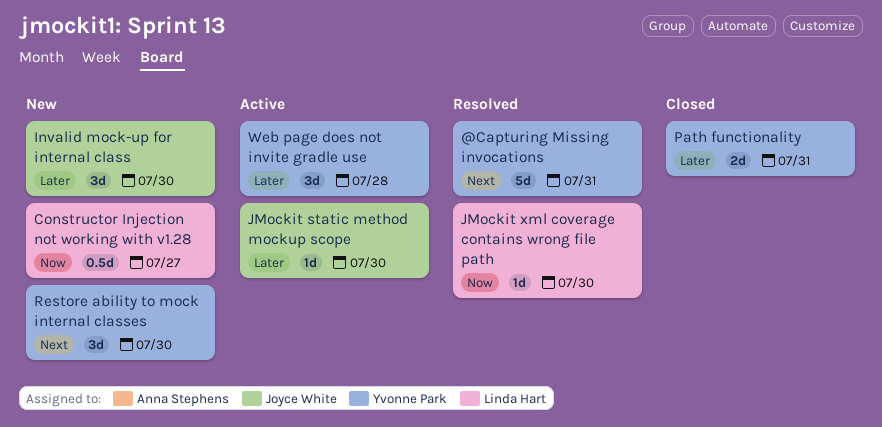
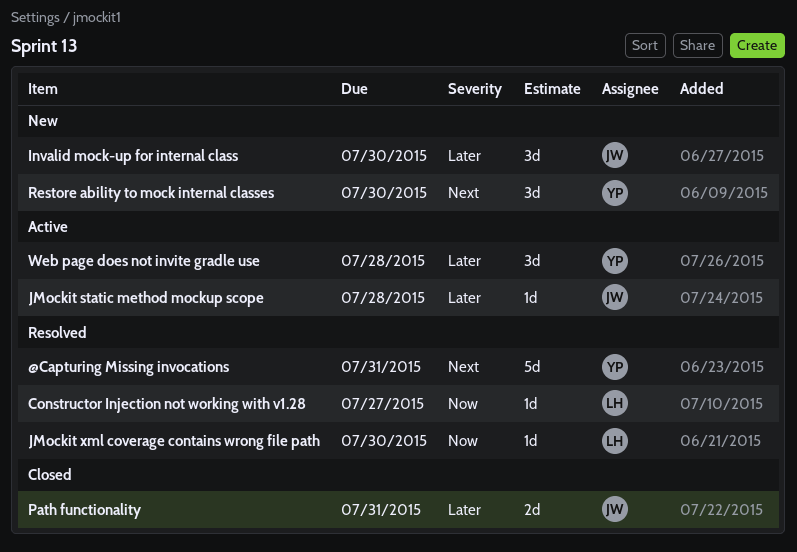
Constructor Injection not working with v1.28, status: New -> Resolved
Constructor Injection not working with v1.28, estimate: 0.5d -> 1d
JMockit static method mockup scope, due: Jul 30 -> Jul 28
Path functionality, owner: Yvonne Park -> Joyce White

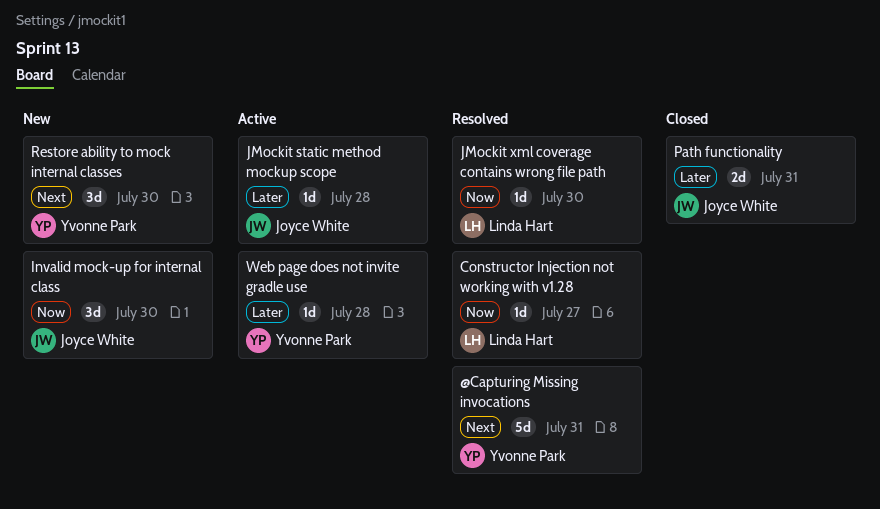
Invalid mock-up for internal class, priority: Later -> Now
Web page does not invite gradle use, estimate: 3d -> 1d

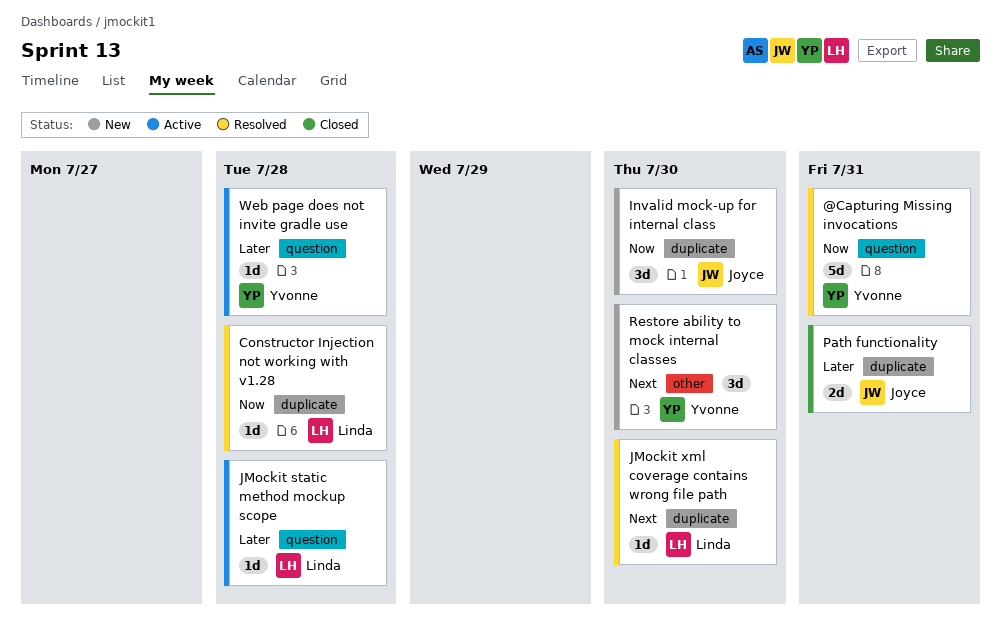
@Capturing Missing invocations, priority: Next -> Now
Constructor Injection not working with v1.28, due: Jul 27 -> Jul 28
JMockit static method mockup scope, owner: Joyce White -> Linda Hart
JMockit xml coverage contains wrong file path, priority: Now -> Next

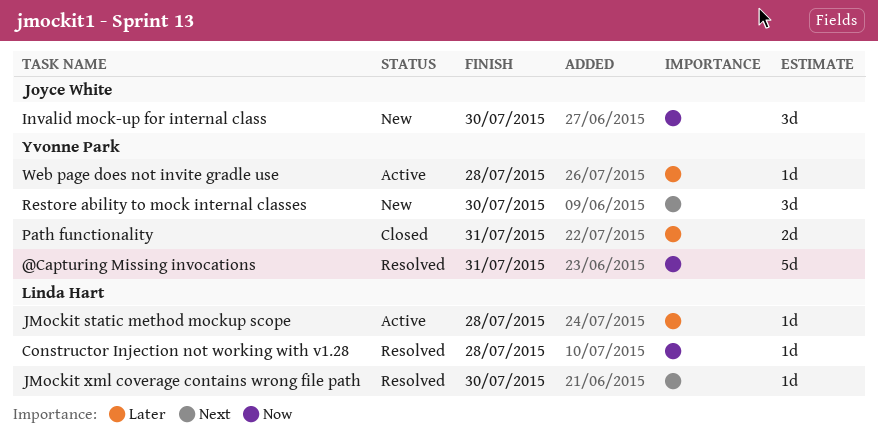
Path functionality, owner: Joyce White -> Yvonne Park

